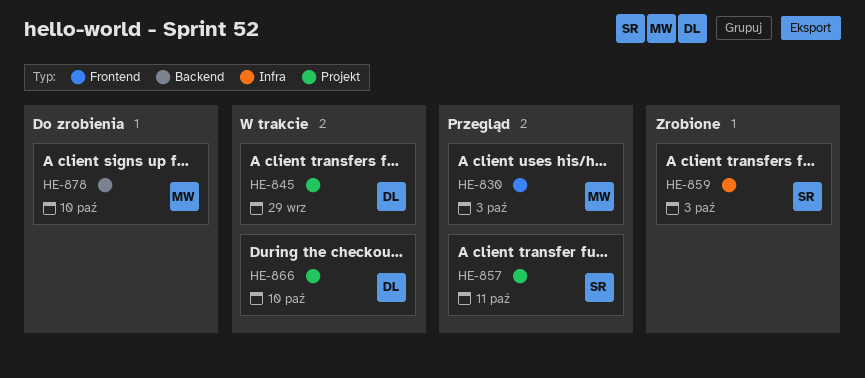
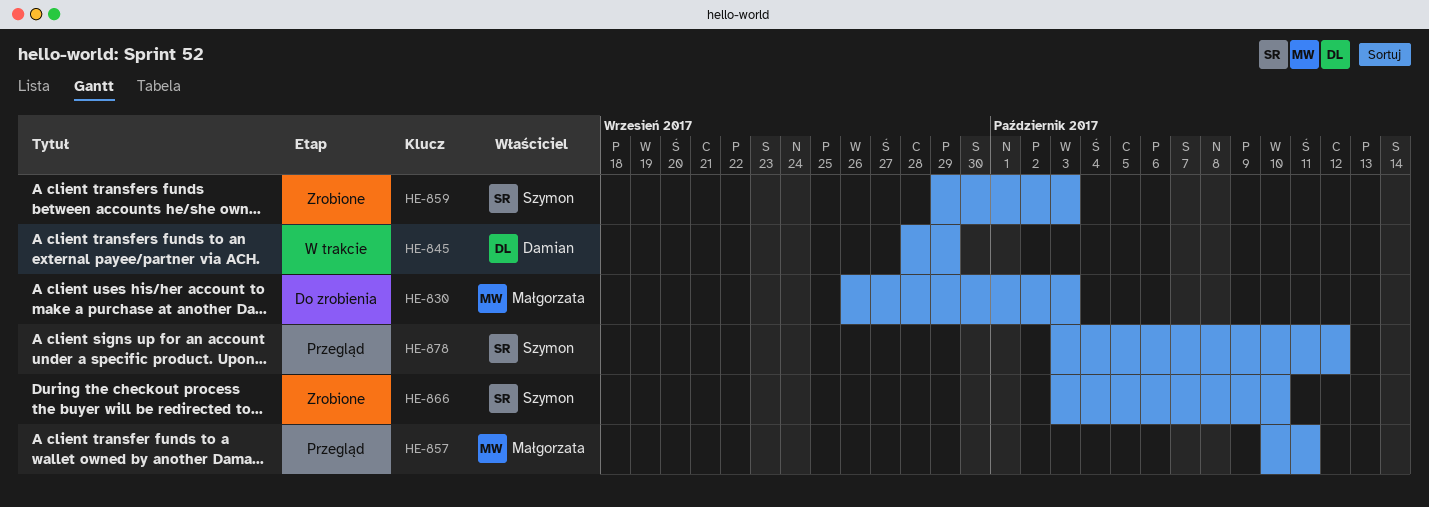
HE-830, status: Przegląd -> Do zrobienia
HE-857, owner: Szymon -> Małgorzata
HE-866, status: W trakcie -> Zrobione
HE-866, owner: Damian -> Szymon
HE-878, status: Do zrobienia -> Przegląd
HE-878, owner: Małgorzata -> Szymon
HE-878, due: Oct 10 -> Oct 12

